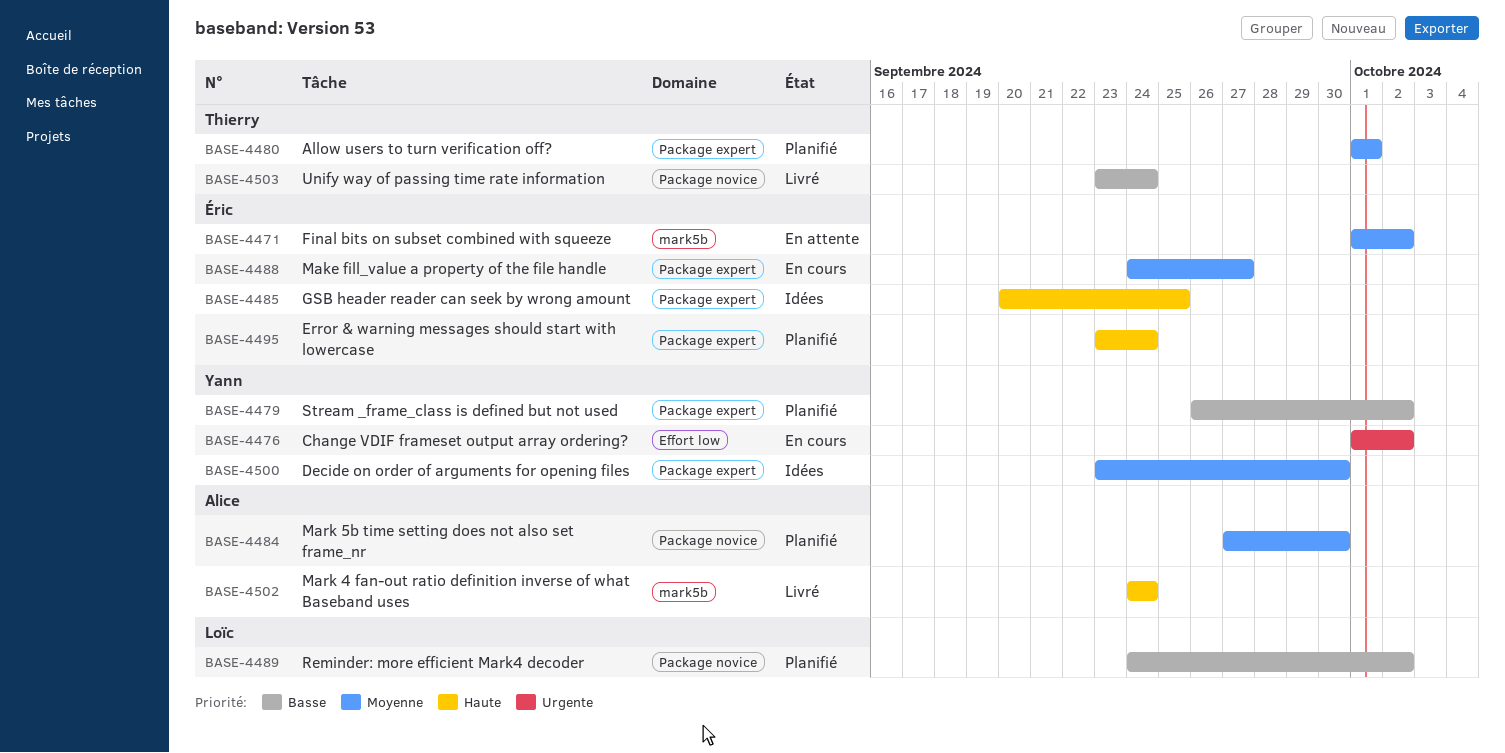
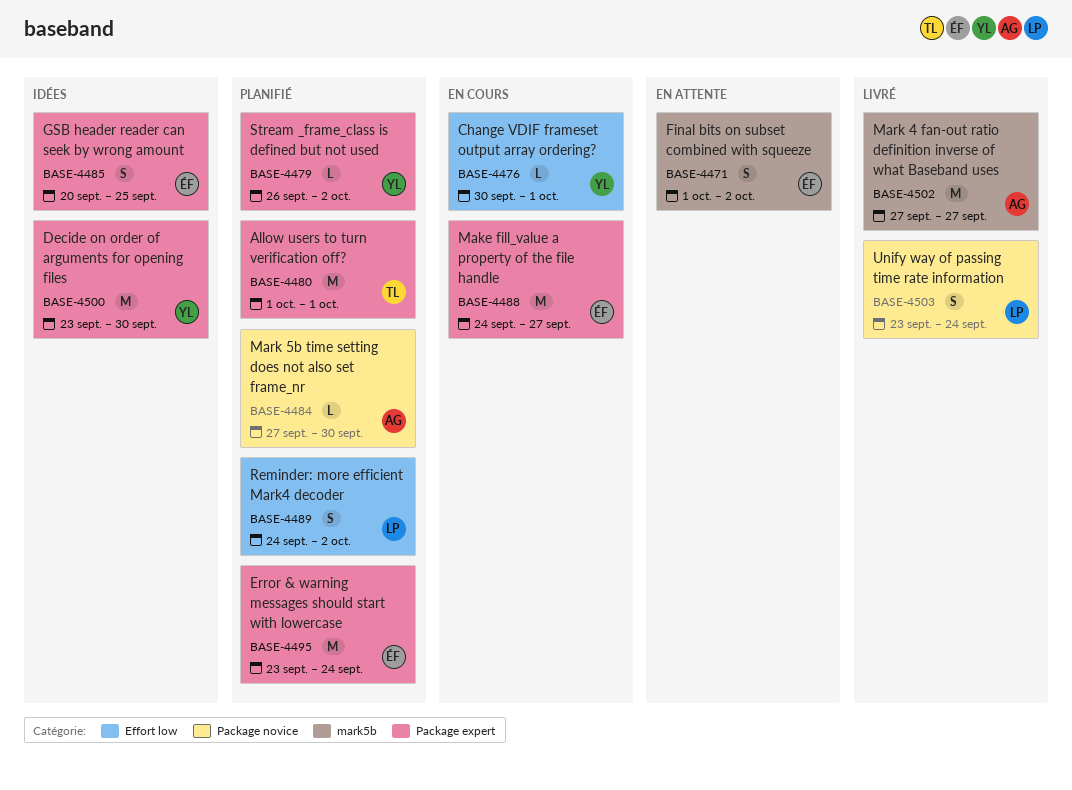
BASE-4476, start: Oct 1 -> Sep 30
BASE-4476, due: Oct 2 -> Oct 1
BASE-4489, label: Package novice -> Effort low
BASE-4502, start: Sep 24 -> Sep 27
BASE-4502, due: Sep 24 -> Sep 27
BASE-4503, owner: Thierry -> Loïc

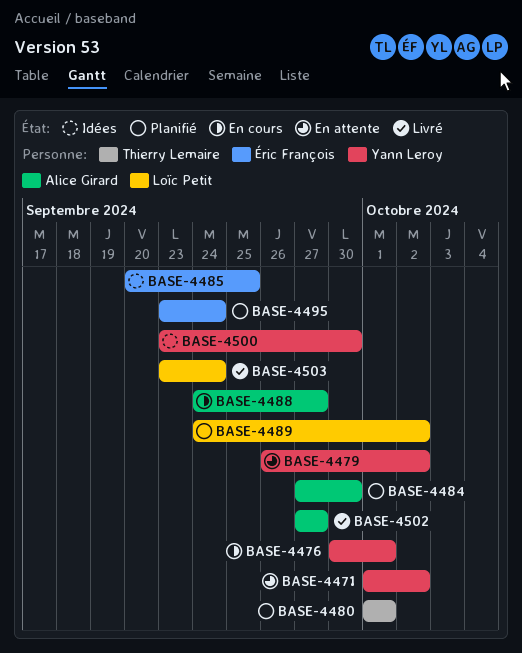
BASE-4471, owner: Éric François -> Yann Leroy
BASE-4479, status: Planifié -> En attente
BASE-4488, owner: Éric François -> Alice Girard

